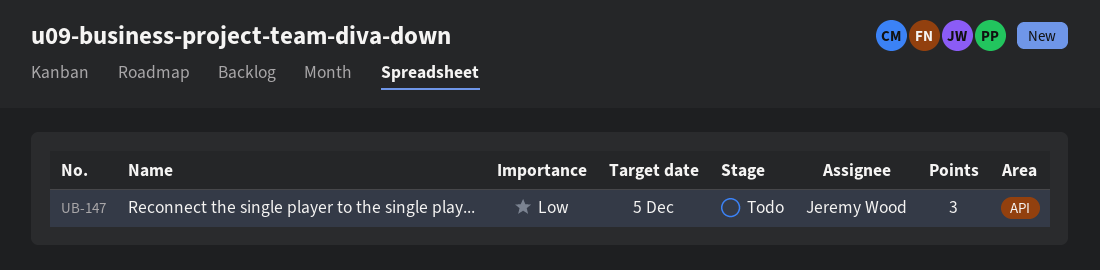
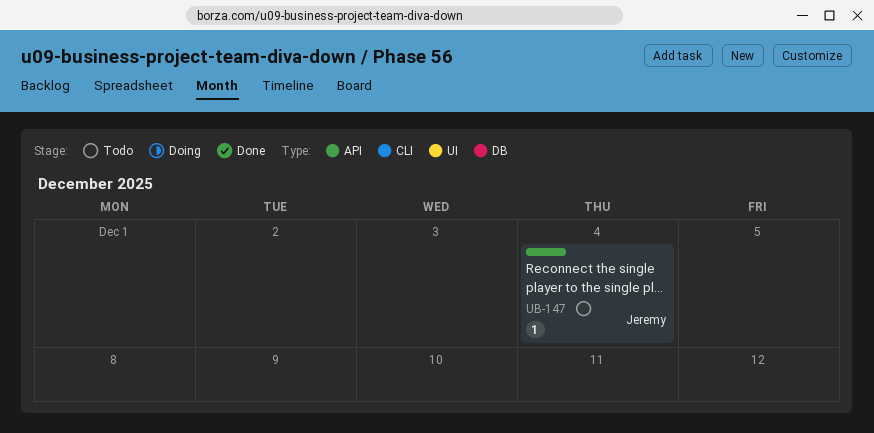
UB-147, estimate: 3 -> 1
UB-147, due: Dec 5 -> Dec 4

